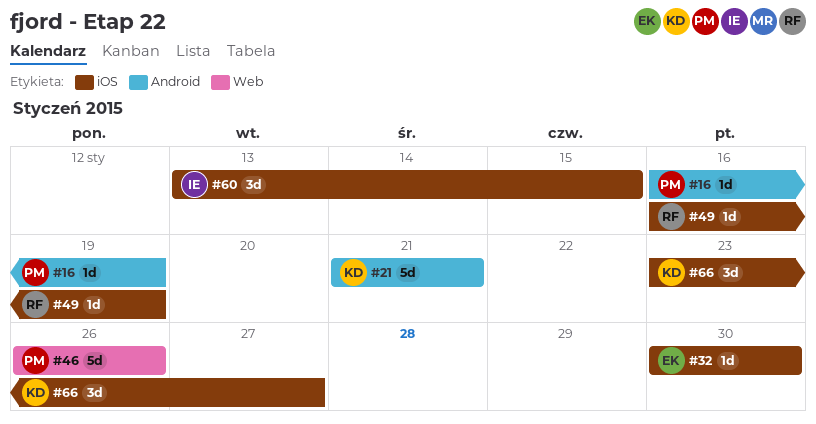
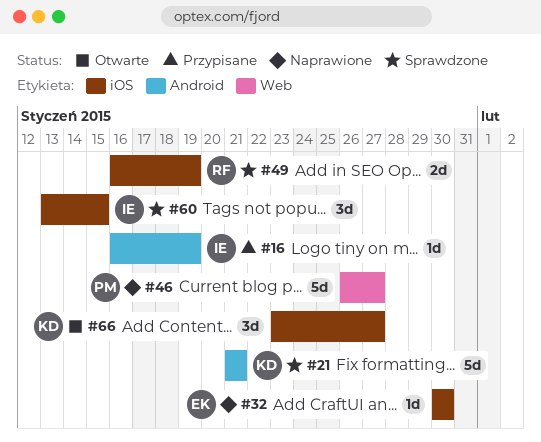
#16, owner: PM -> IE
#46, due: Jan 26 -> Jan 27
#49, estimate: 1d -> 2d

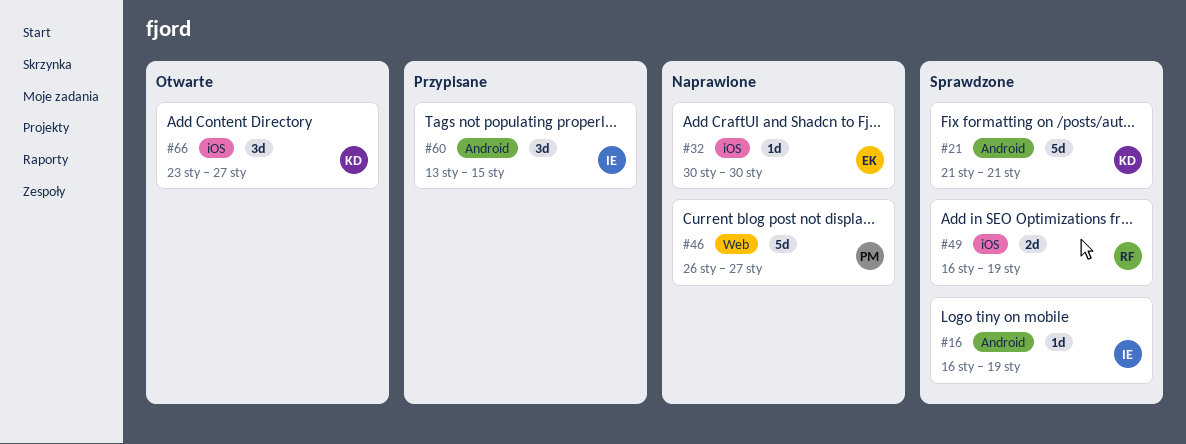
#16, status: Przypisane -> Sprawdzone
#60, status: Sprawdzone -> Przypisane
#60, label: iOS -> Android

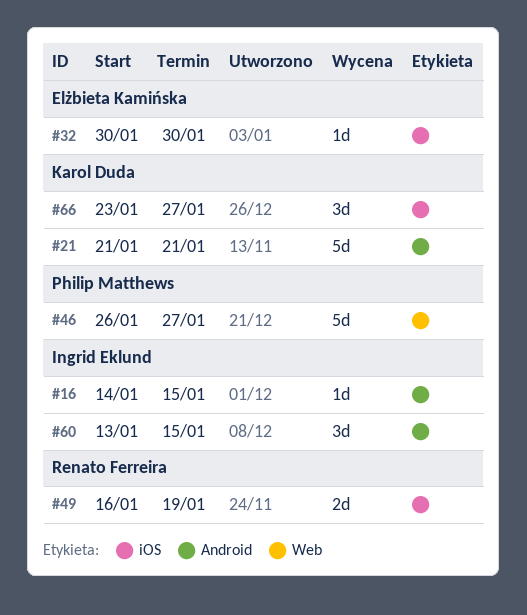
#16, start: Jan 16 -> Jan 14
#16, due: Jan 19 -> Jan 15

